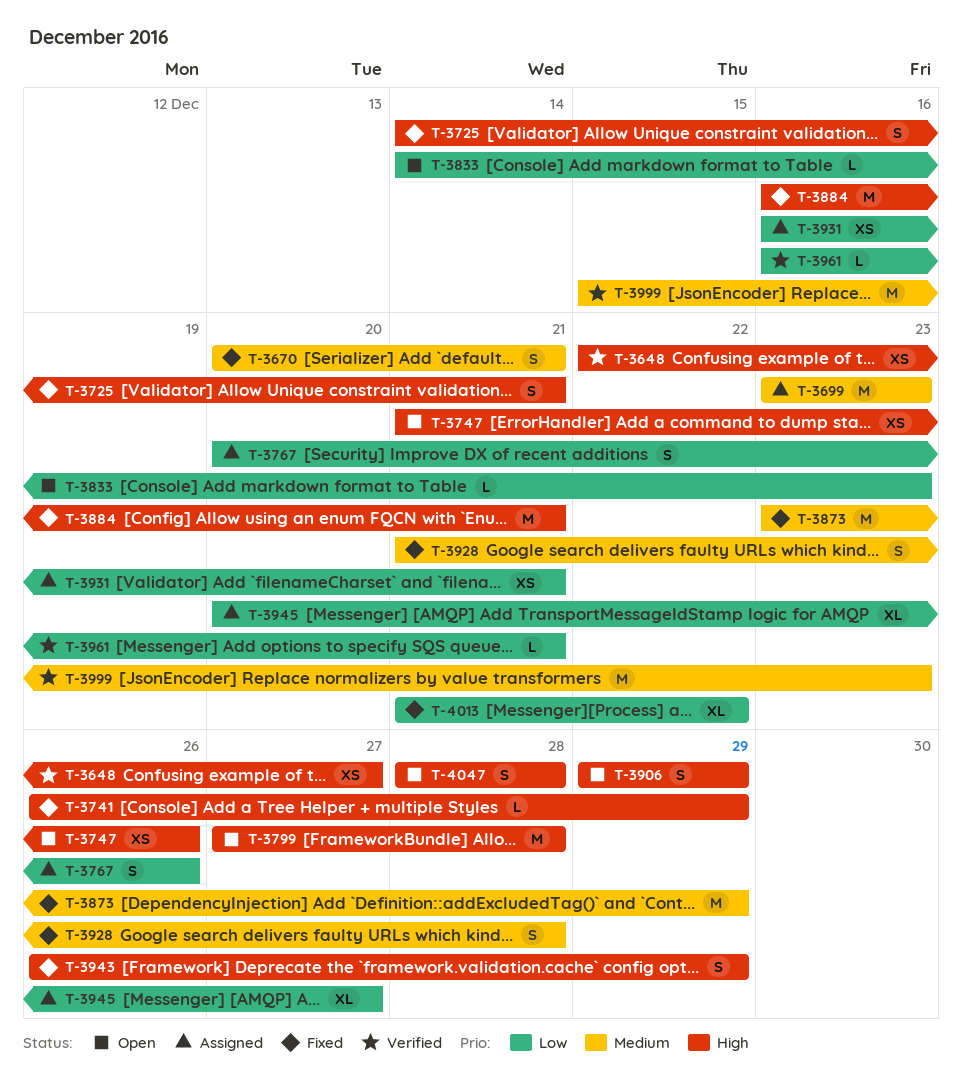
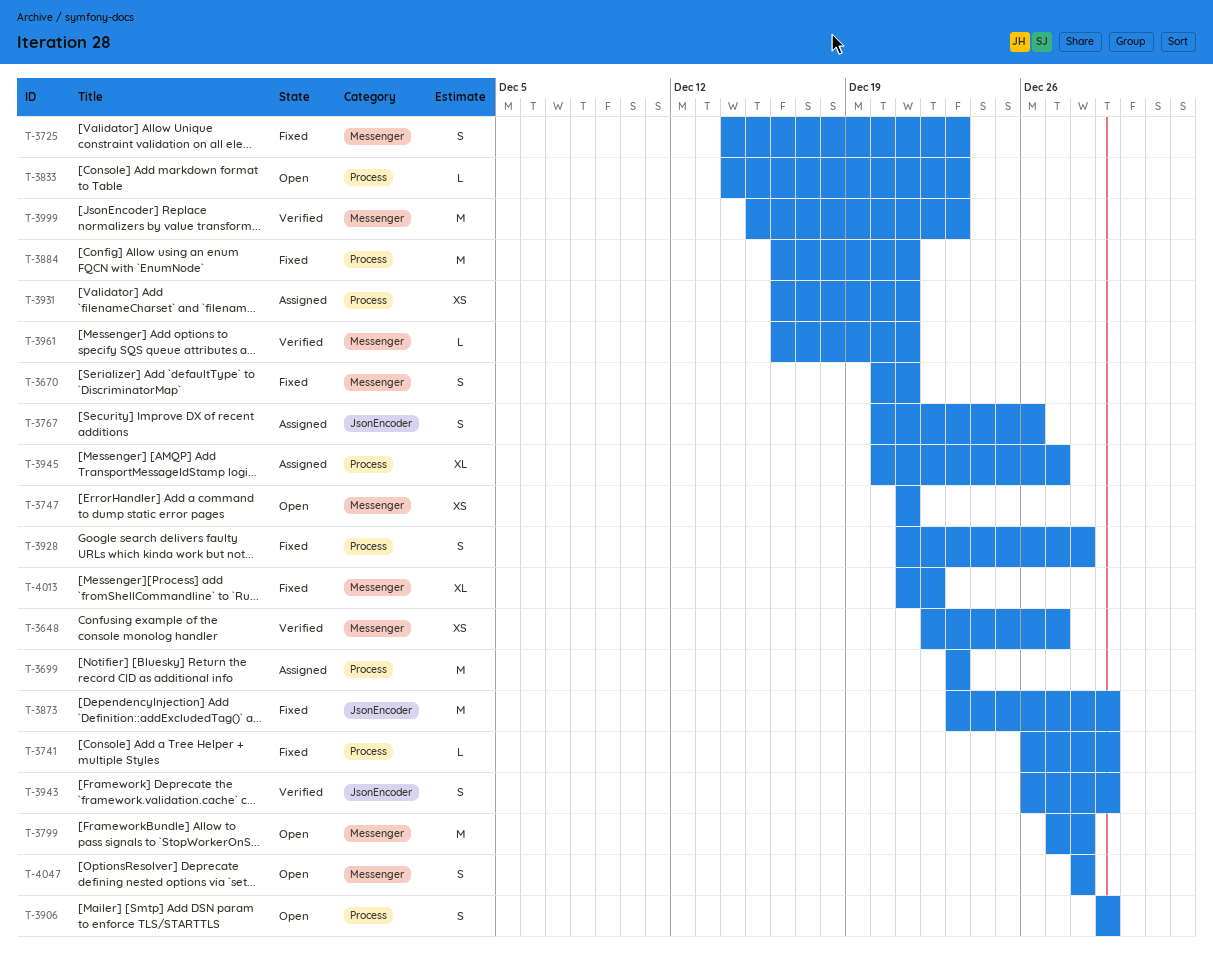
T-3725, due: Dec 21 -> Dec 23
T-3747, due: Dec 26 -> Dec 21
T-3943, status: Fixed -> Verified

